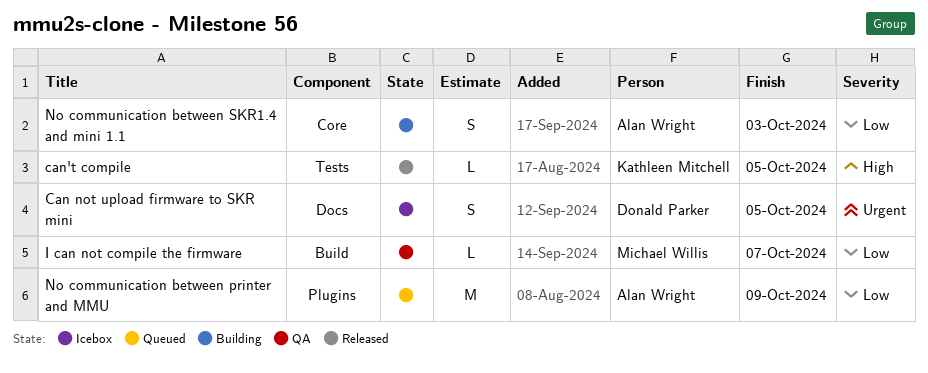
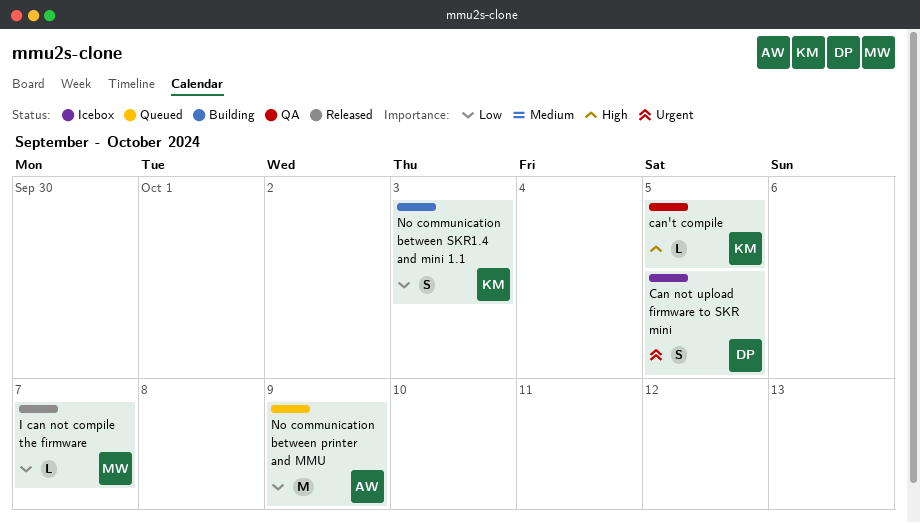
can't compile, status: Released -> QA
I can not compile the firmware, status: QA -> Released
No communication between SKR1.4 and mini 1.1, owner: Alan Wright -> Kathleen Mitchell

